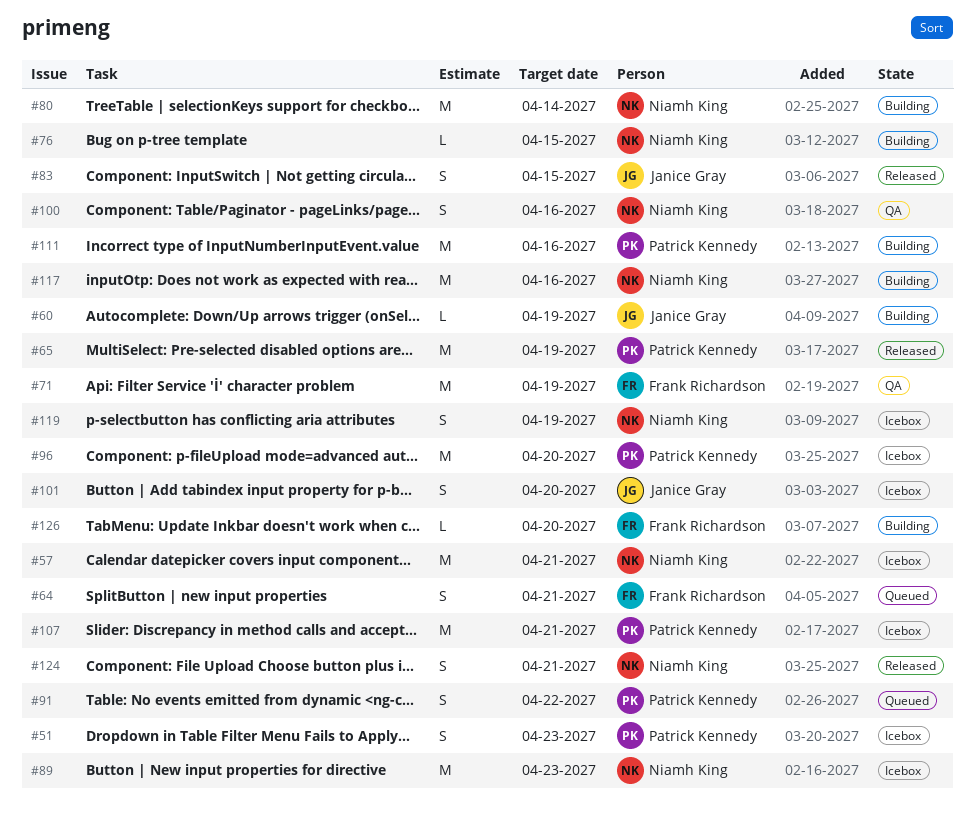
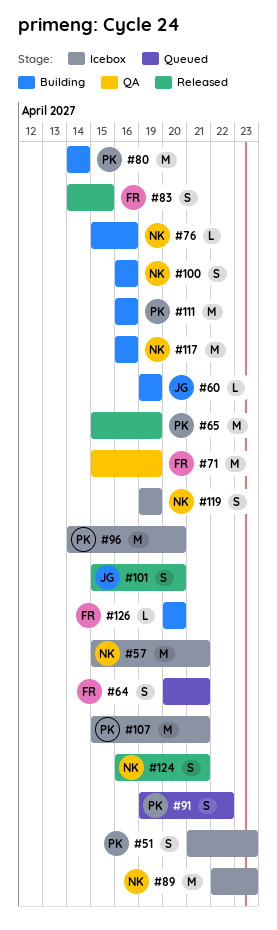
#76, due: Apr 15 -> Apr 16
#80, owner: Niamh King -> Patrick Kennedy
#83, owner: Janice Gray -> Frank Richardson
#100, status: QA -> Building
#101, status: Icebox -> Released

